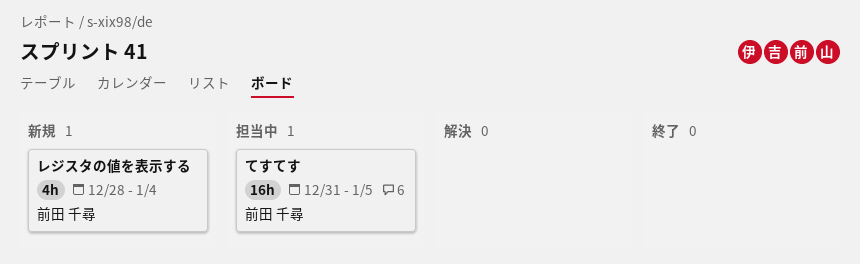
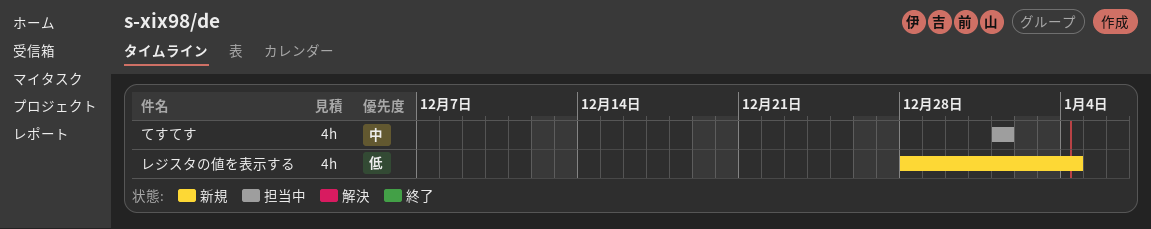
てすてす, estimate: 16h -> 4h
てすてす, start: Dec 31 -> Jan 1
てすてす, due: Jan 5 -> Jan 1

